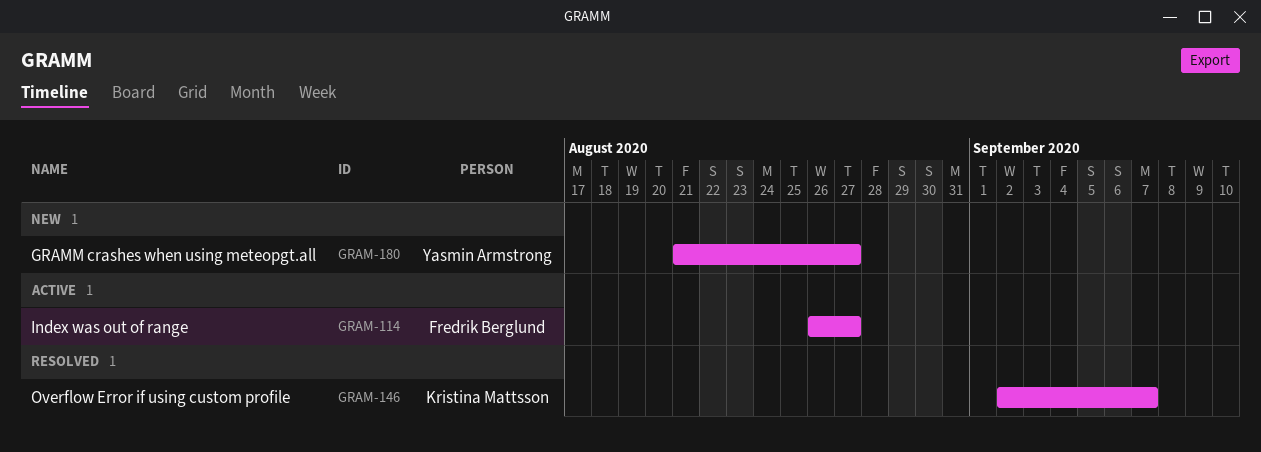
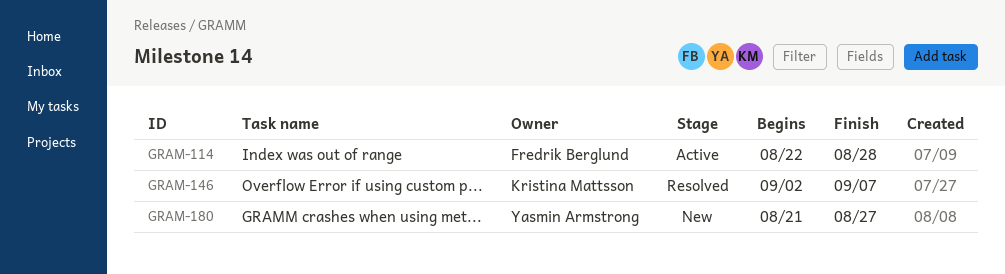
GRAM-114, start: Aug 26 -> Aug 22
GRAM-114, due: Aug 27 -> Aug 28

